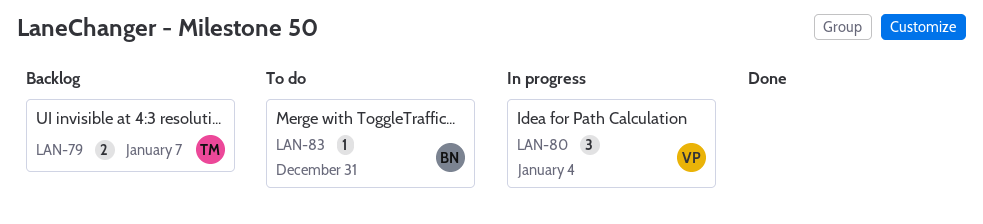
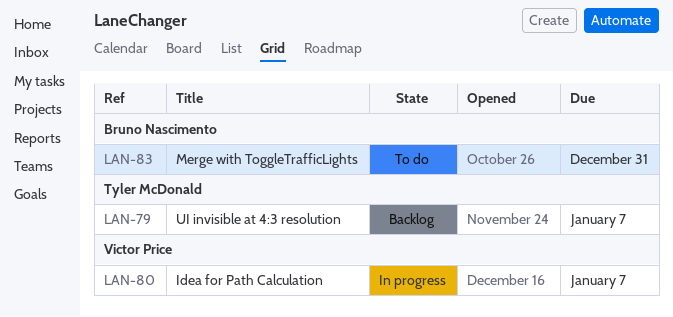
LAN-80, due: Jan 4 -> Jan 7

